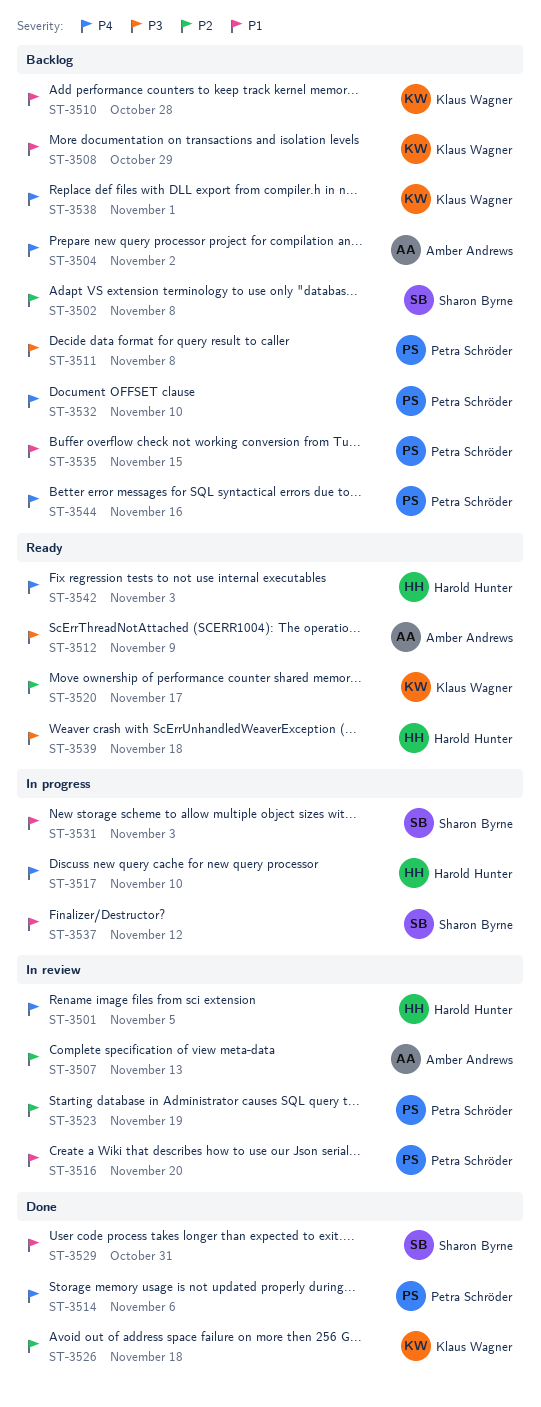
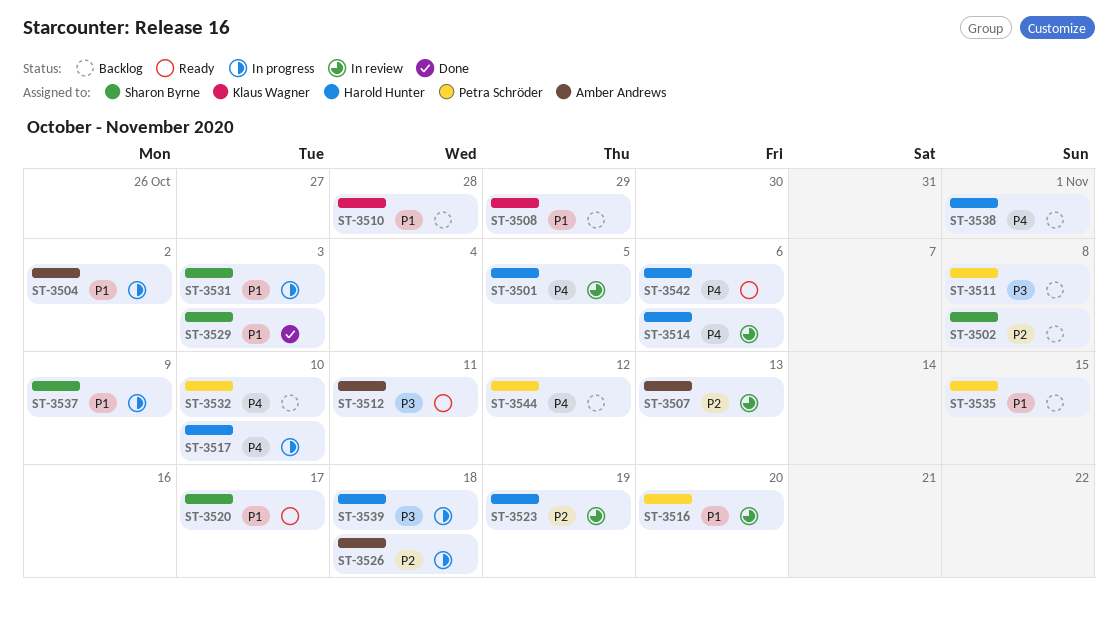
ST-3504, status: Backlog -> In progress
ST-3504, priority: P4 -> P1
ST-3512, due: Nov 9 -> Nov 11
ST-3514, status: Done -> In review
ST-3514, owner: Petra Schröder -> Harold Hunter
ST-3520, owner: Klaus Wagner -> Sharon Byrne
ST-3520, priority: P2 -> P1
ST-3523, owner: Petra Schröder -> Harold Hunter
ST-3526, status: Done -> In progress
ST-3526, owner: Klaus Wagner -> Amber Andrews
ST-3529, due: Oct 31 -> Nov 3
ST-3537, due: Nov 12 -> Nov 9
ST-3538, owner: Klaus Wagner -> Harold Hunter
ST-3539, status: Ready -> In progress
ST-3542, due: Nov 3 -> Nov 6
ST-3544, due: Nov 16 -> Nov 12

